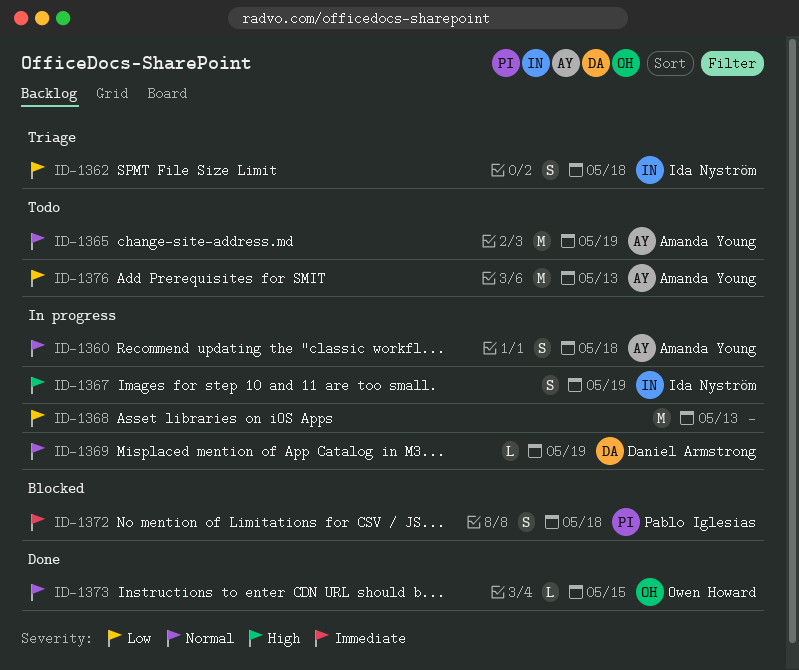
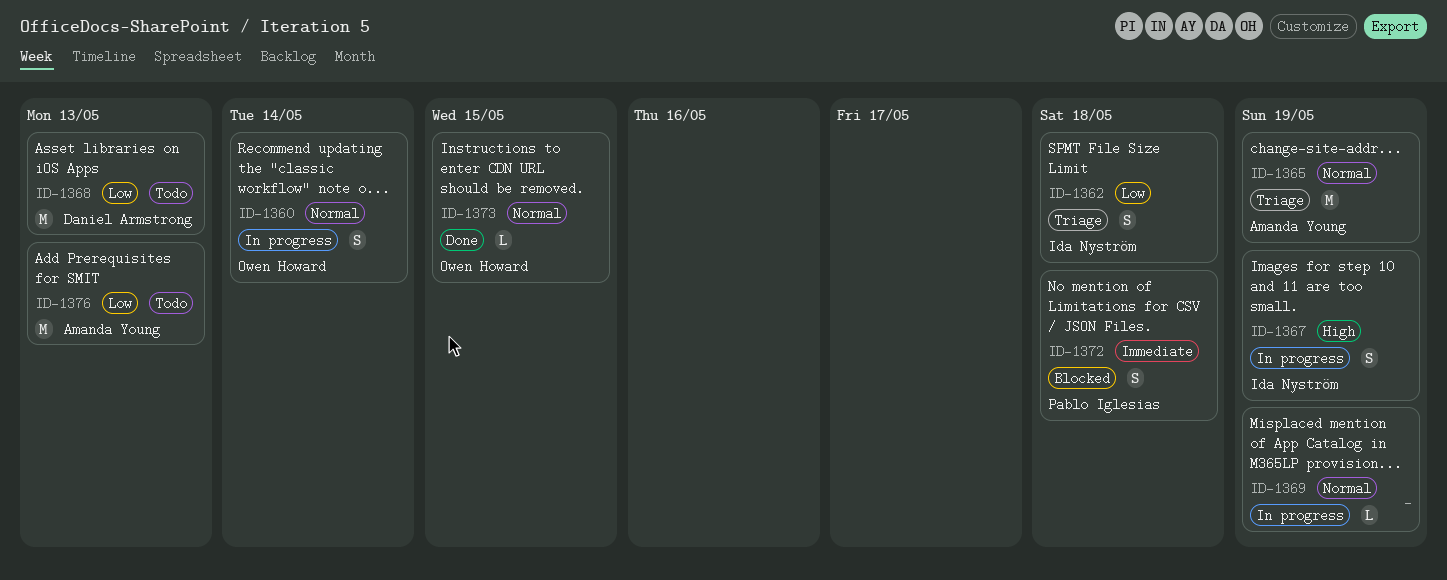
ID-1360, owner: Amanda Young -> Owen Howard
ID-1360, due: May 18 -> May 14
ID-1365, status: Todo -> Triage
ID-1368, status: In progress -> Todo
ID-1368, owner: none -> Daniel Armstrong
ID-1369, owner: Daniel Armstrong -> none

